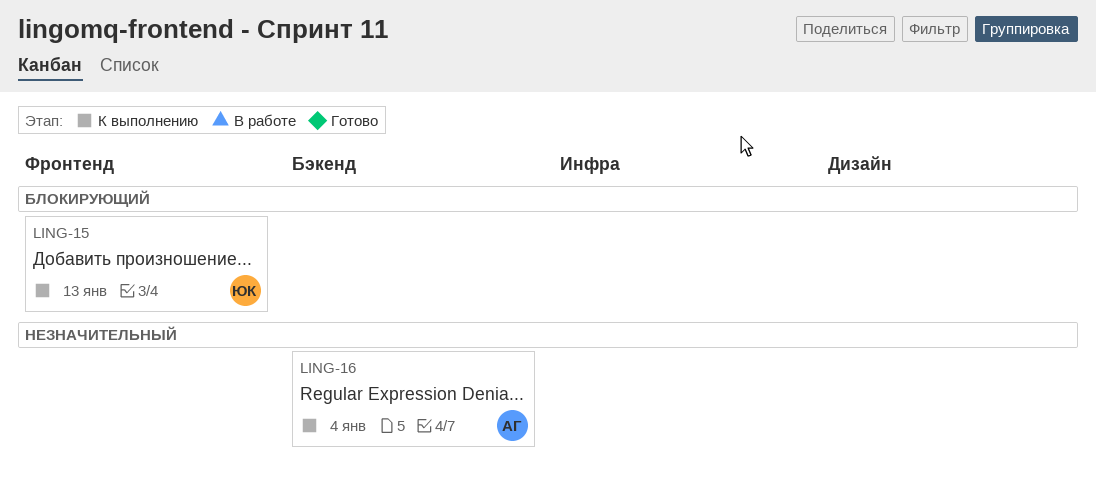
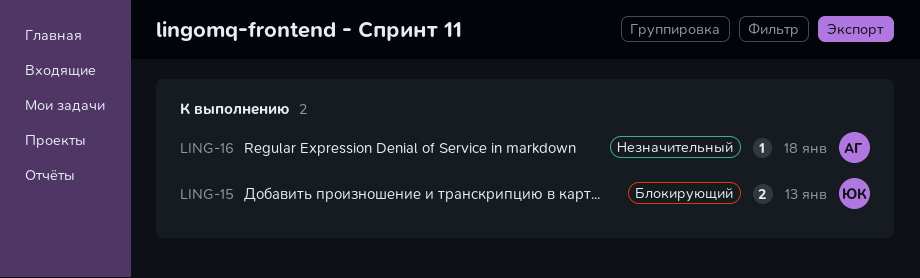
LING-16, due: Jan 4 -> Jan 18

